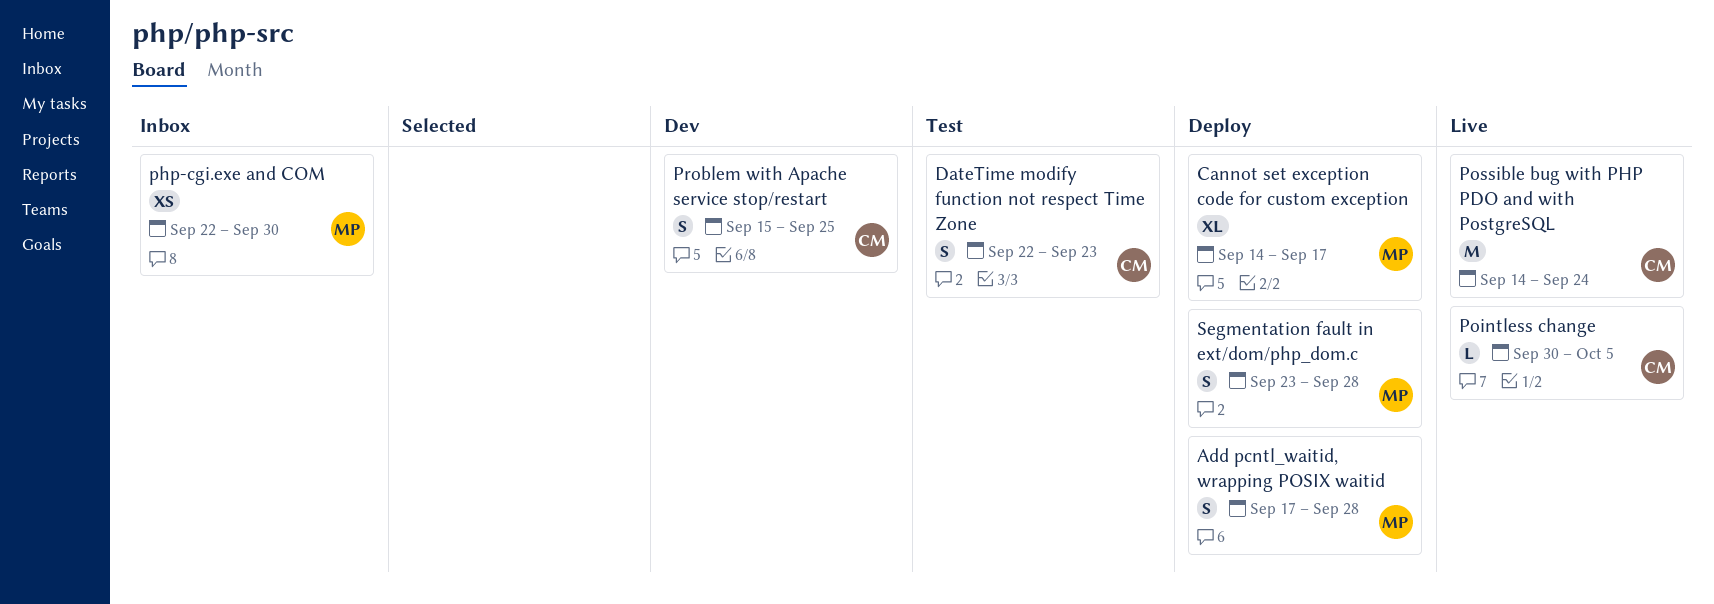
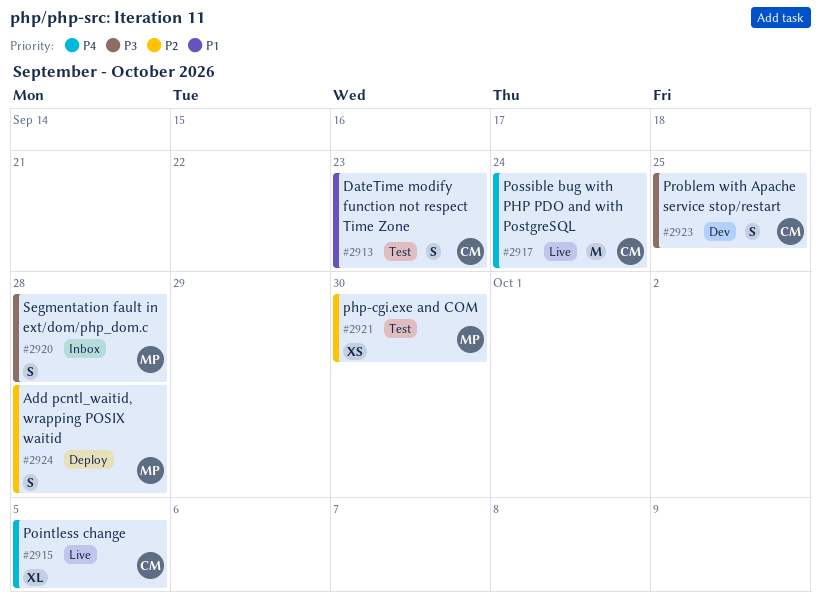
Cannot set exception code for custom exception: present -> none
php-cgi.exe and COM, status: Inbox -> Test
Pointless change, estimate: L -> XL
Segmentation fault in ext/dom/php_dom.c, status: Deploy -> Inbox

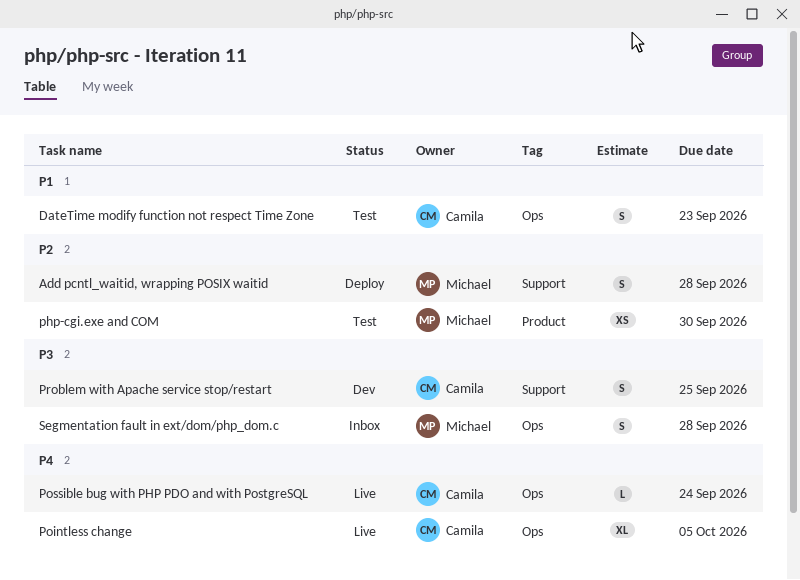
Possible bug with PHP PDO and with PostgreSQL, estimate: M -> L

